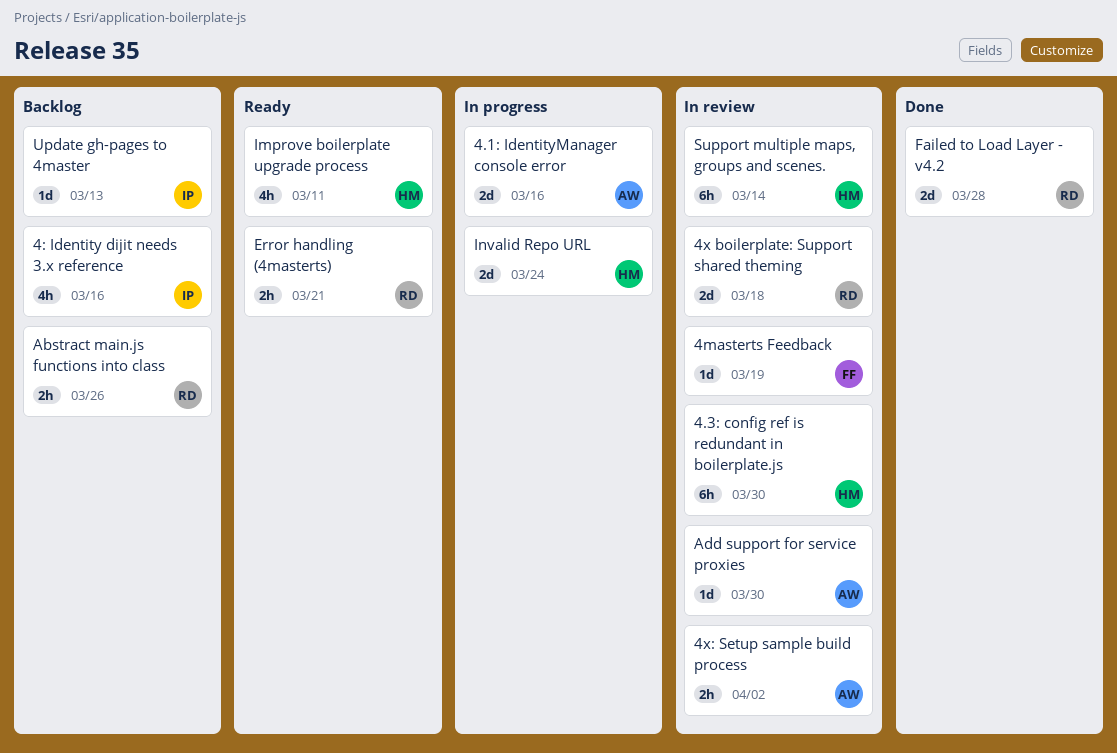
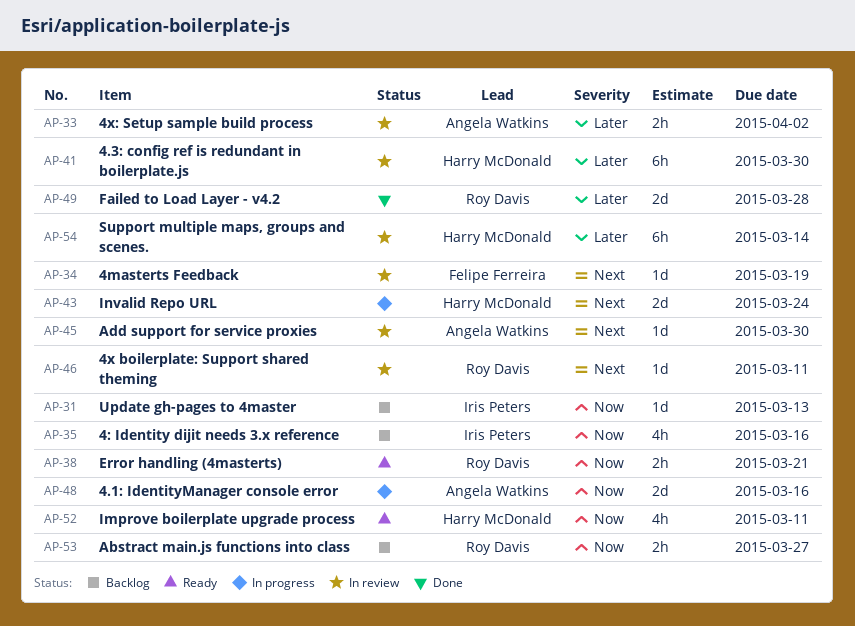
4x boilerplate: Support shared theming, estimate: 2d -> 1d
4x boilerplate: Support shared theming, due: Mar 18 -> Mar 11
Abstract main.js functions into class, due: Mar 26 -> Mar 27

